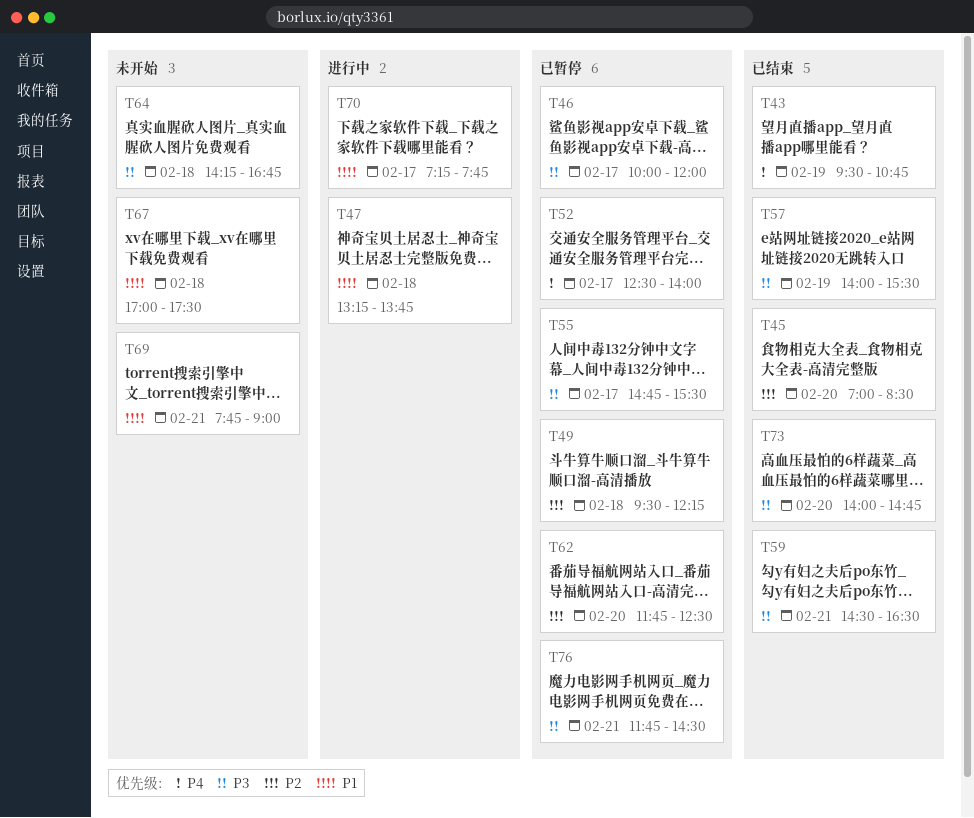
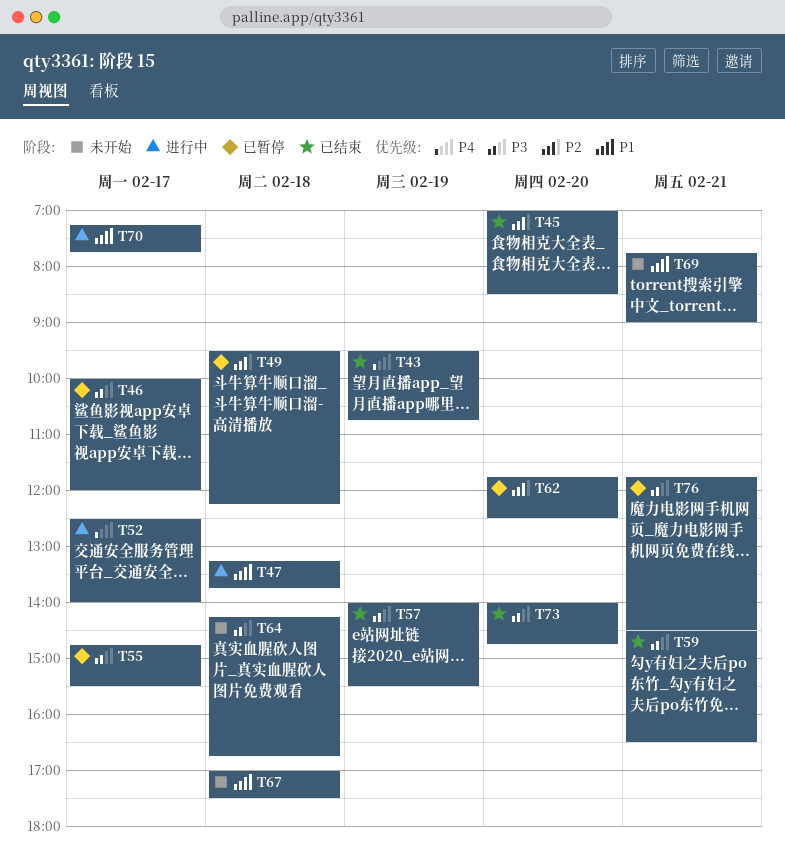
T52, status: 已暂停 -> 进行中

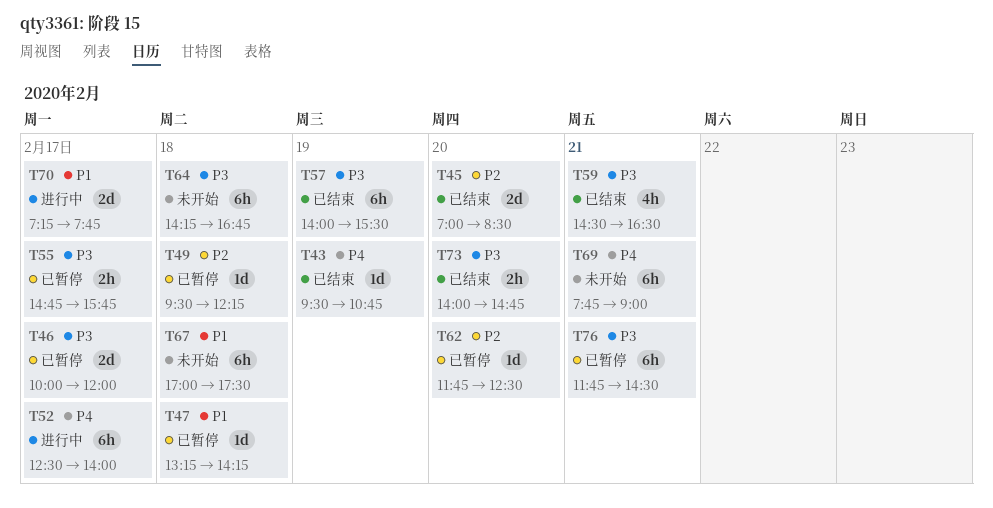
T47, status: 进行中 -> 已暂停
T47, ends: 13:45 -> 14:15
T55, ends: 15:30 -> 15:45
T69, priority: P1 -> P4

